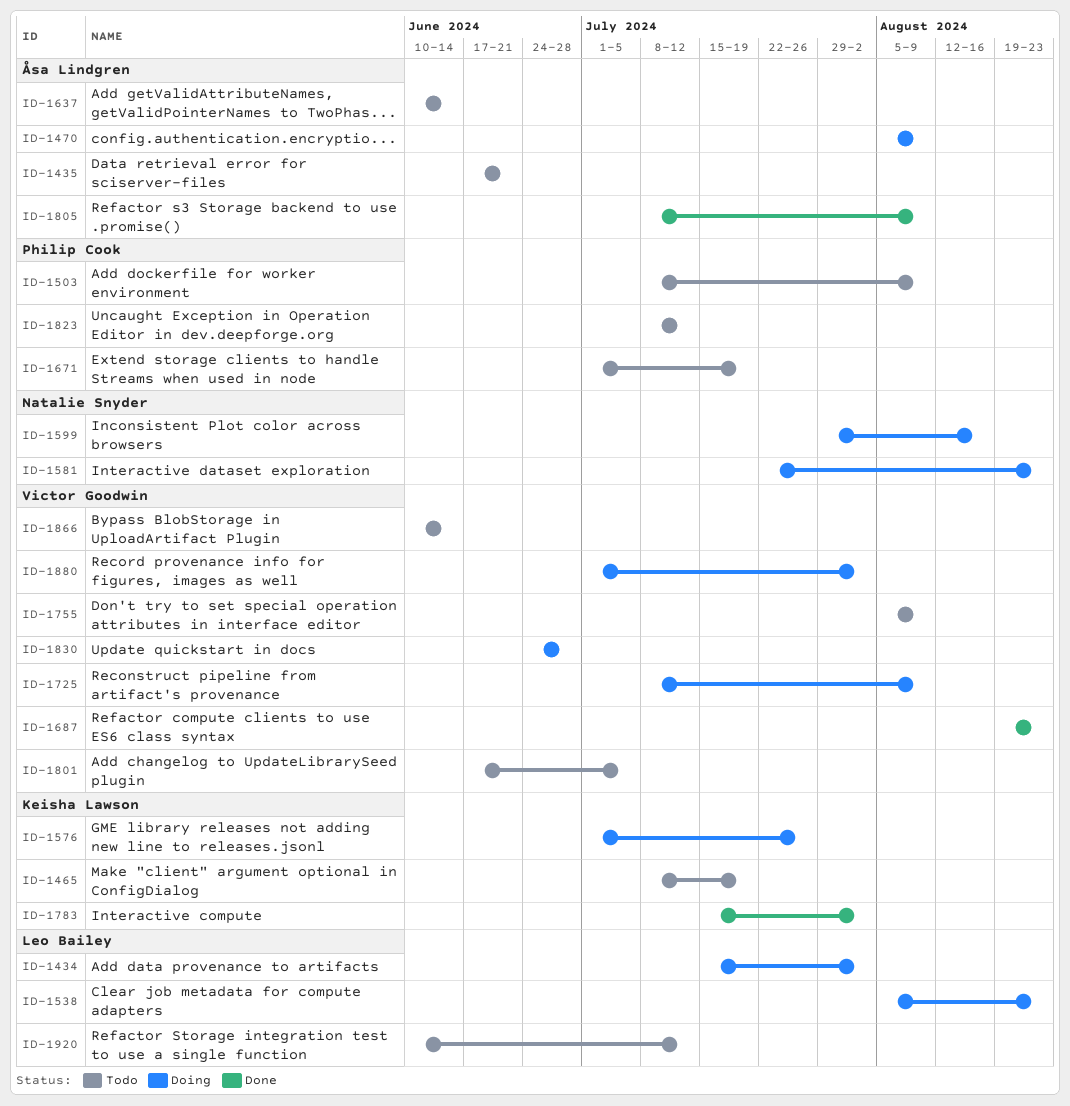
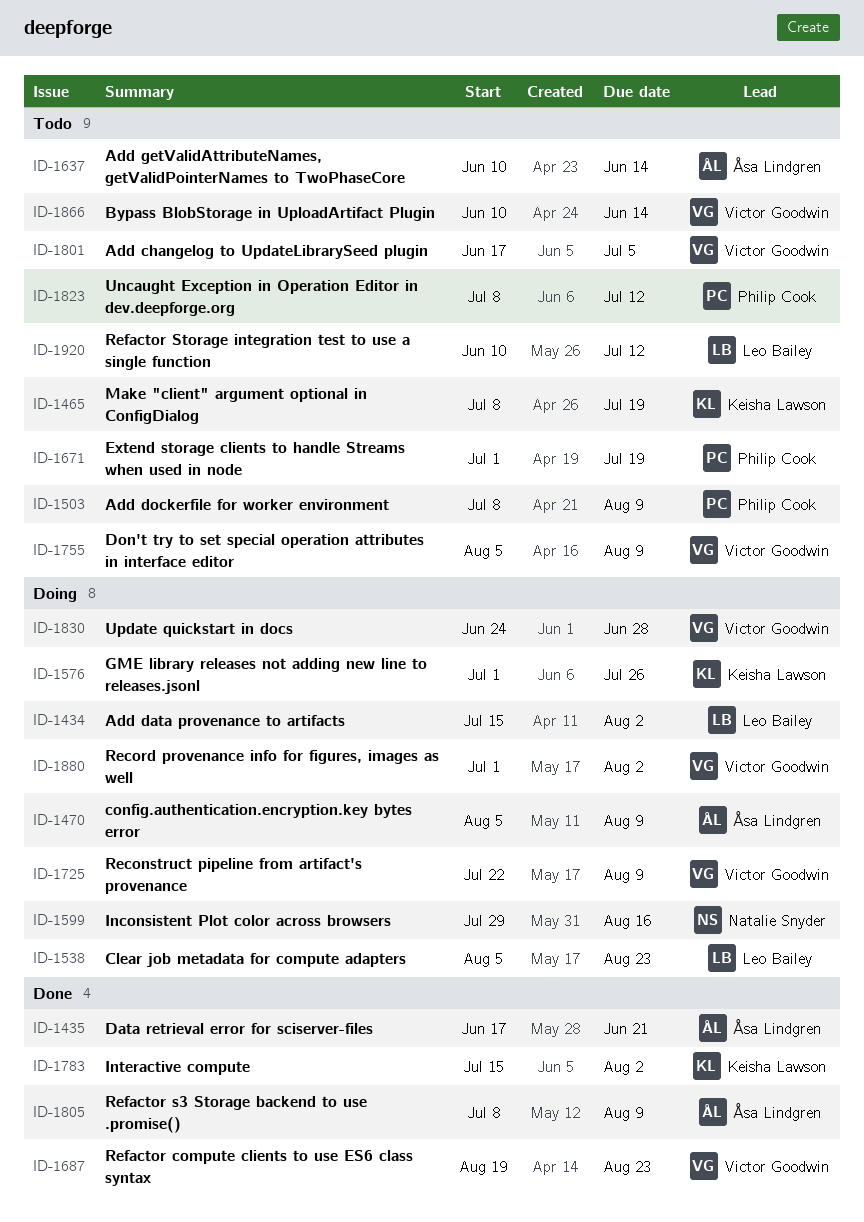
ID-1435, status: Todo -> Done
ID-1581: present -> none
ID-1725, start: Jul 8 -> Jul 22

